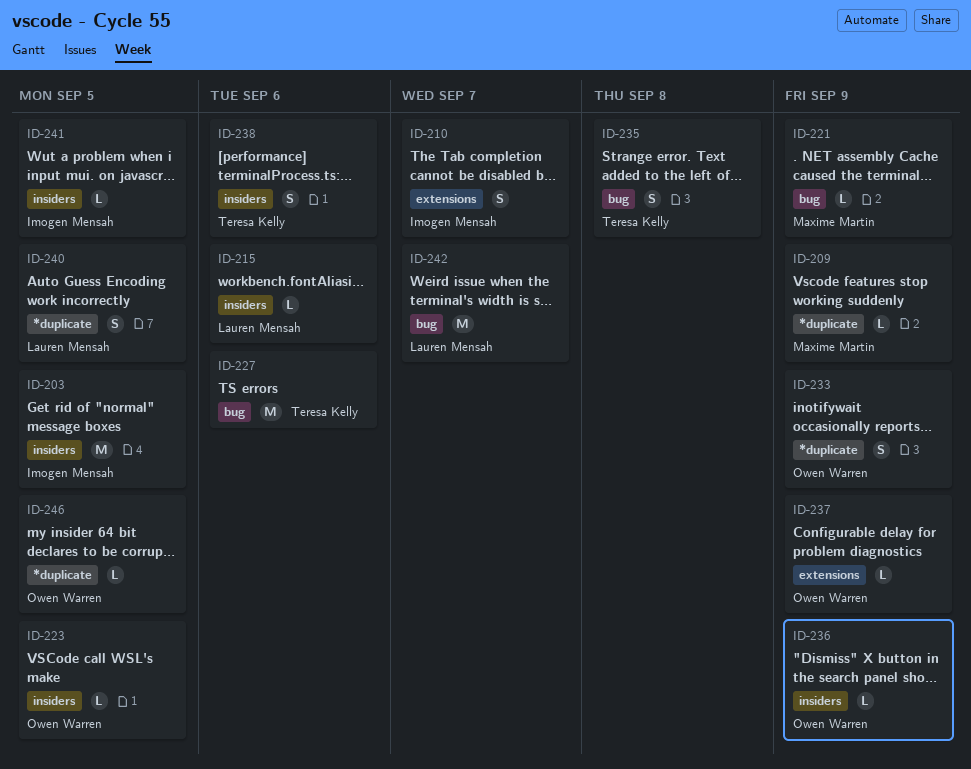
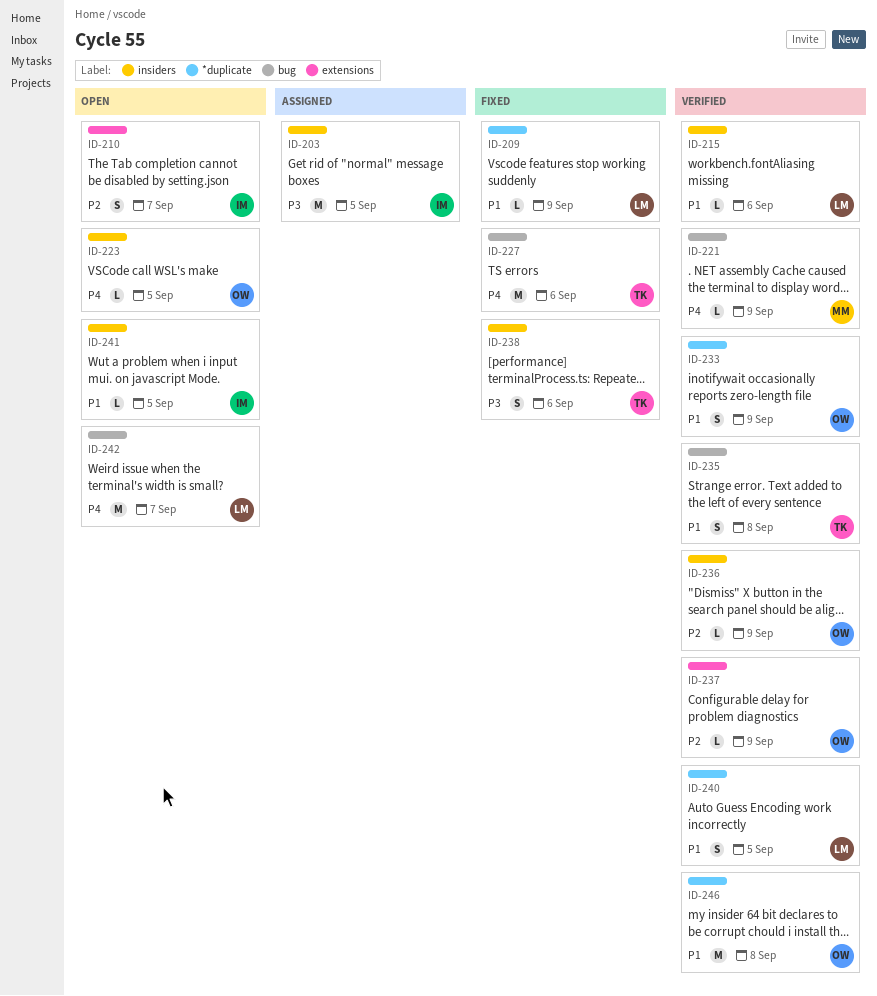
ID-209, owner: Maxime Martin -> Lauren Mensah
ID-246, estimate: L -> M
ID-246, due: Sep 5 -> Sep 8

